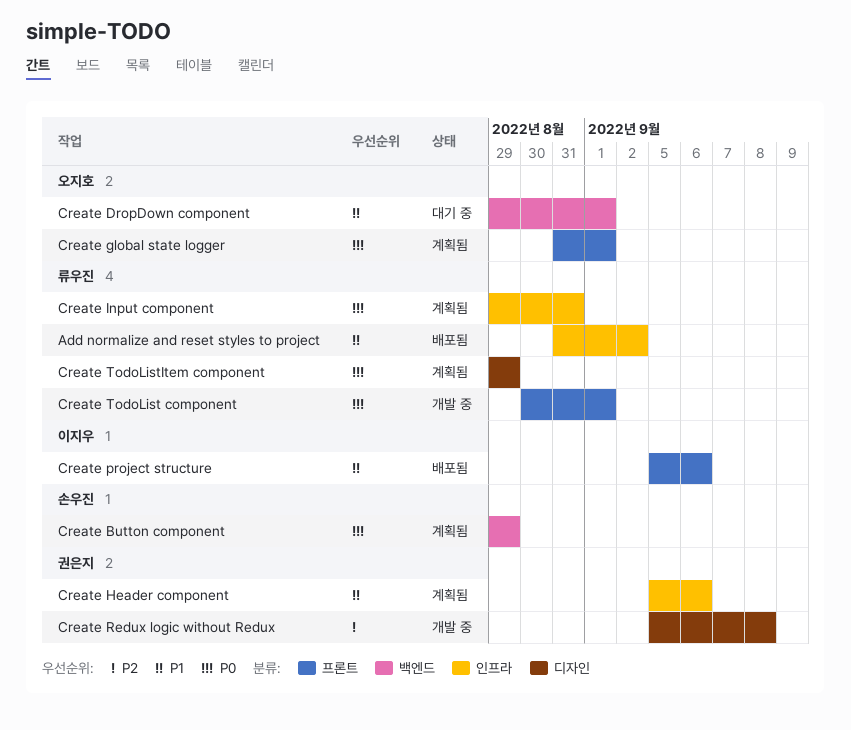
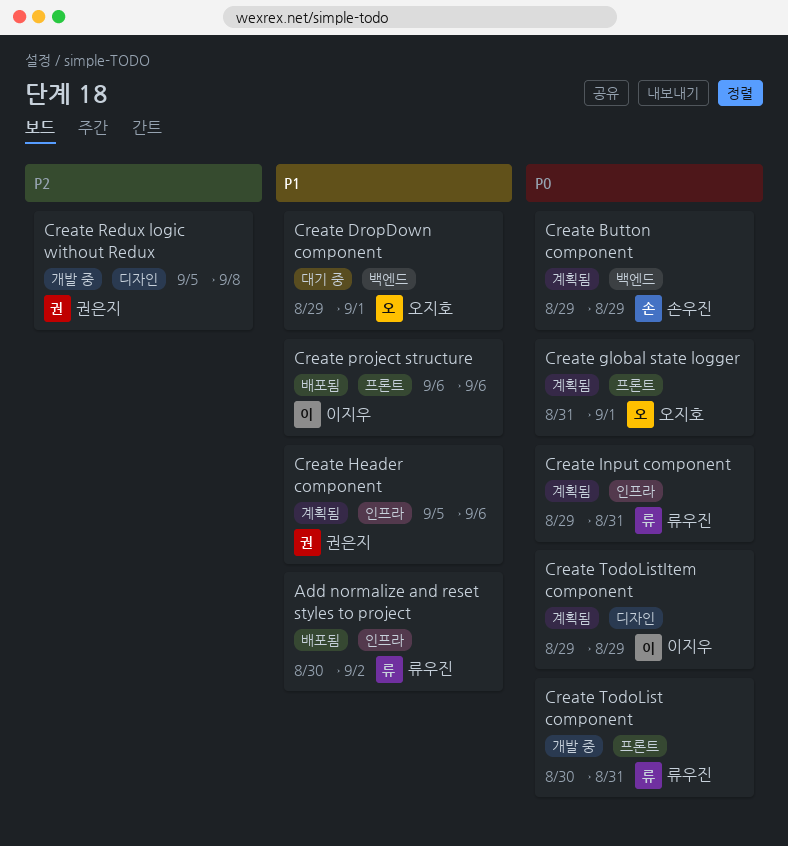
Add normalize and reset styles to project, start: Aug 31 -> Aug 30
Create project structure, start: Sep 5 -> Sep 6
Create TodoList component, due: Sep 1 -> Aug 31
Create TodoListItem component, owner: 류우진 -> 이지우

